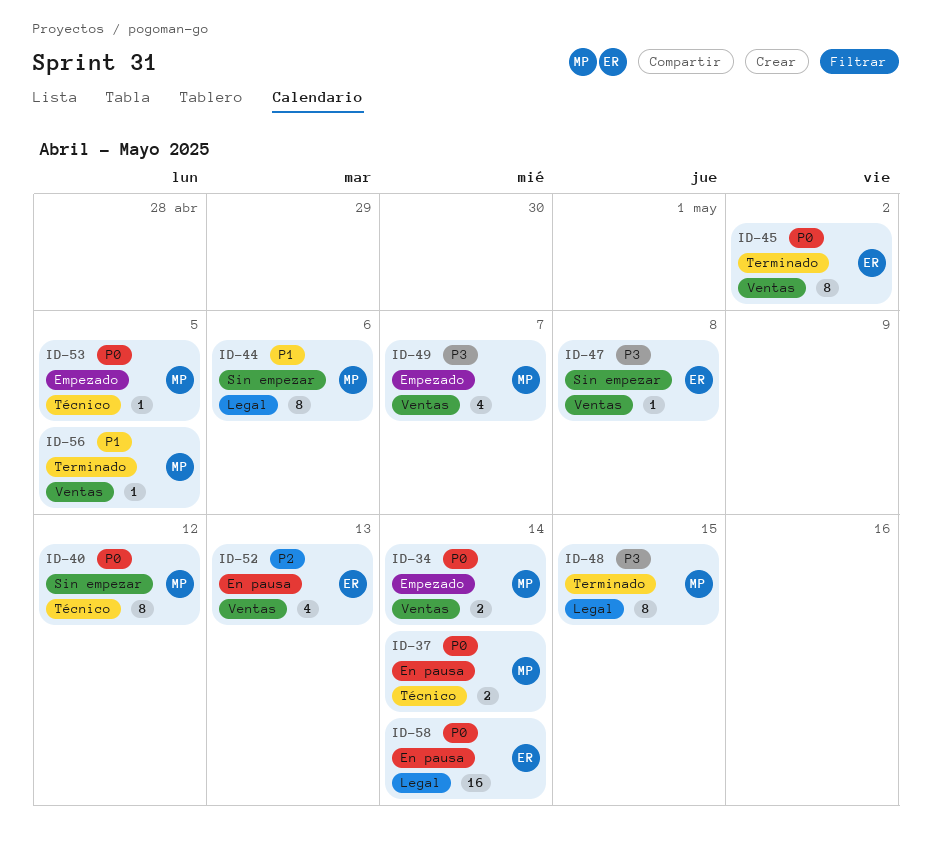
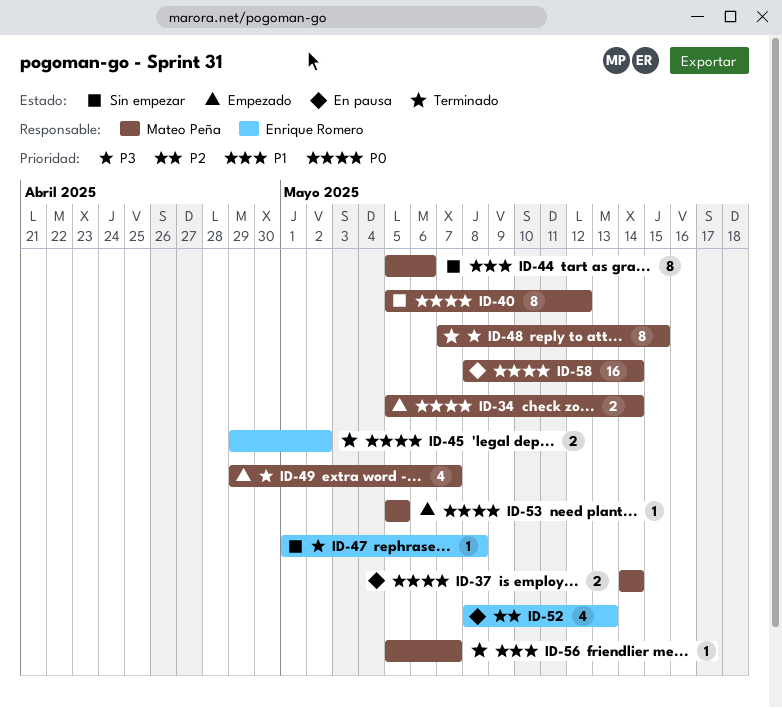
ID-45, estimate: 8 -> 2
ID-56, due: May 5 -> May 7
ID-58, owner: Enrique Romero -> Mateo Peña

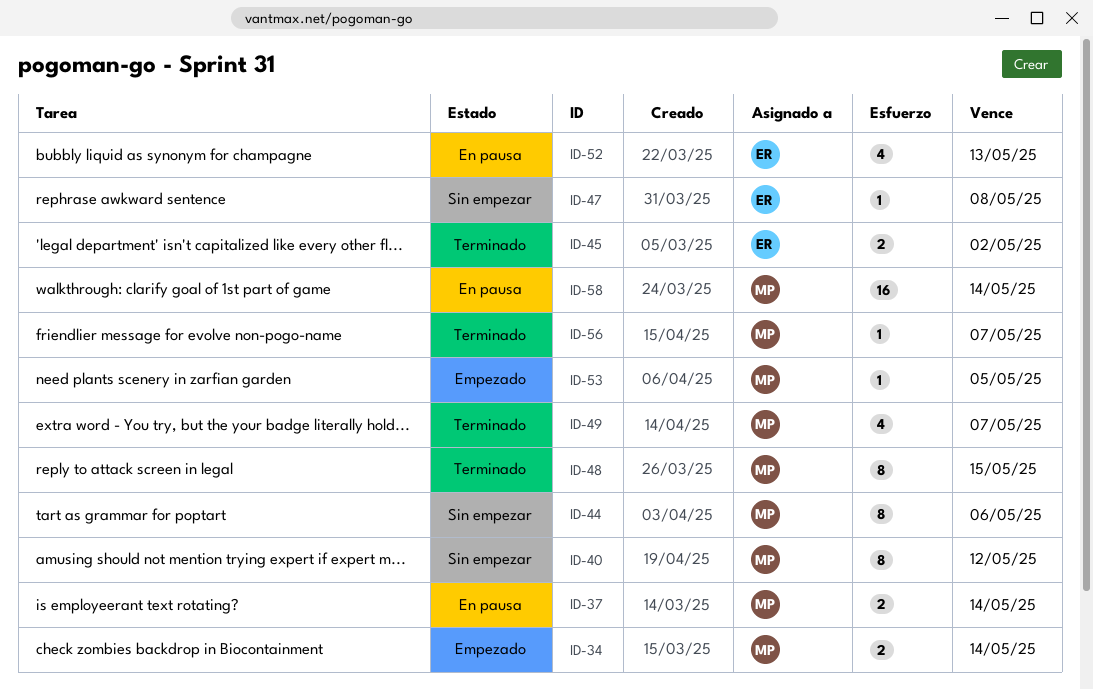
ID-49, status: Empezado -> Terminado

